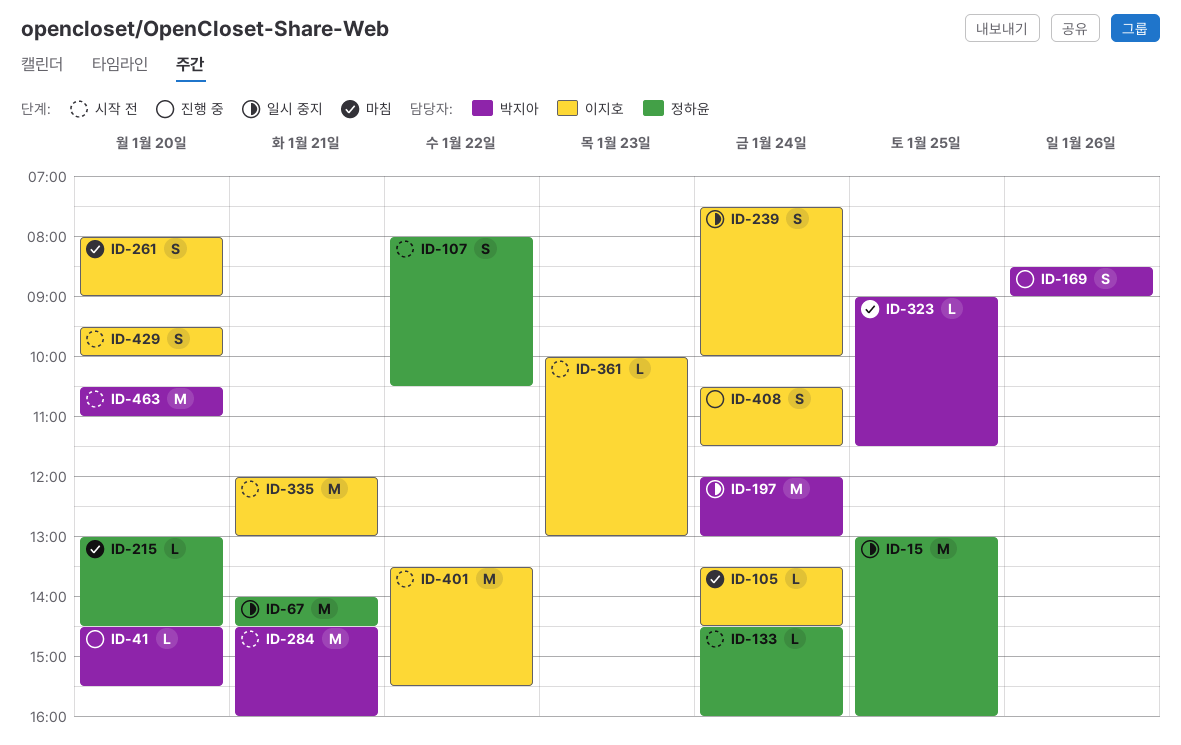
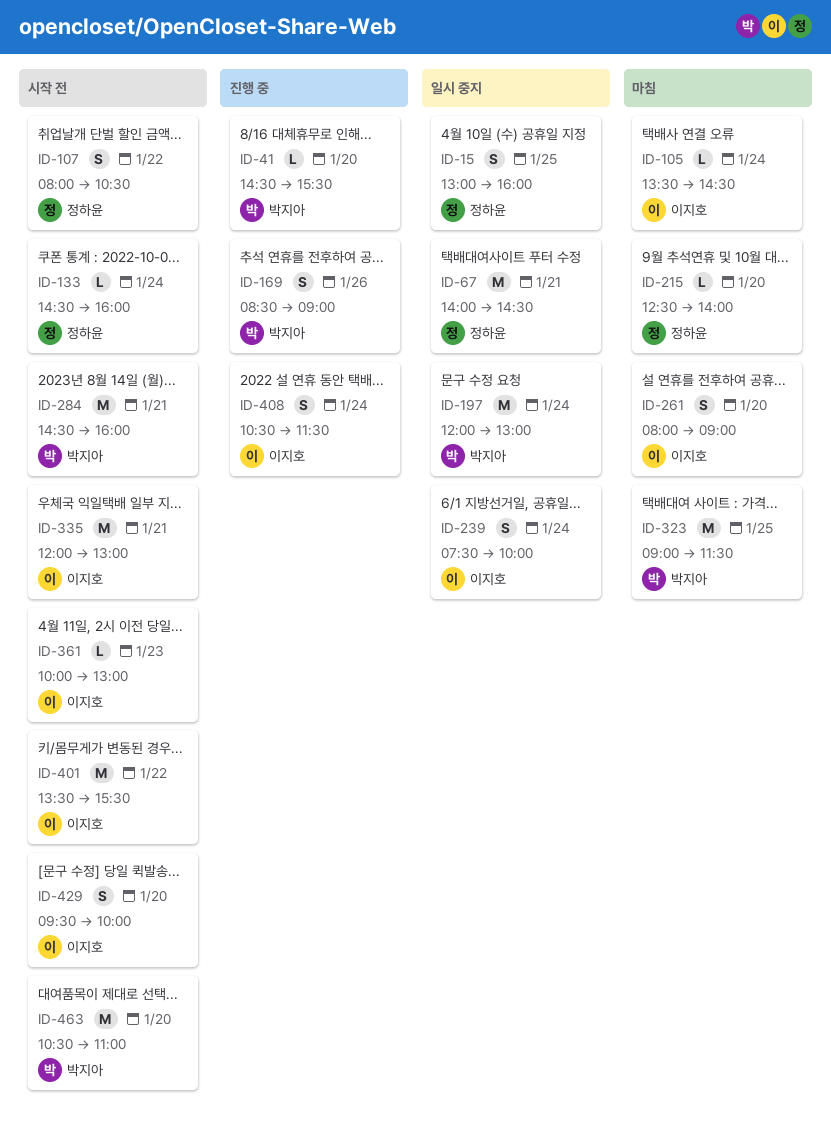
ID-15, estimate: M -> S
ID-215, begins: 13:00 -> 12:30
ID-215, ends: 14:30 -> 14:00
ID-323, estimate: L -> M

